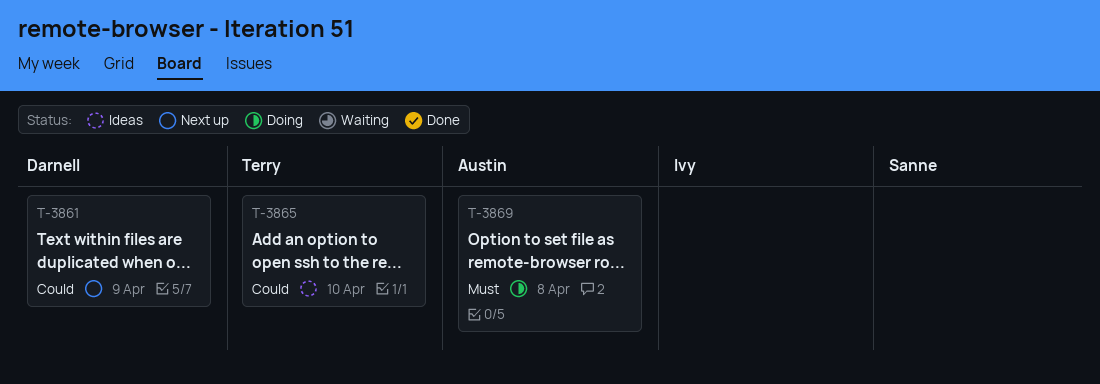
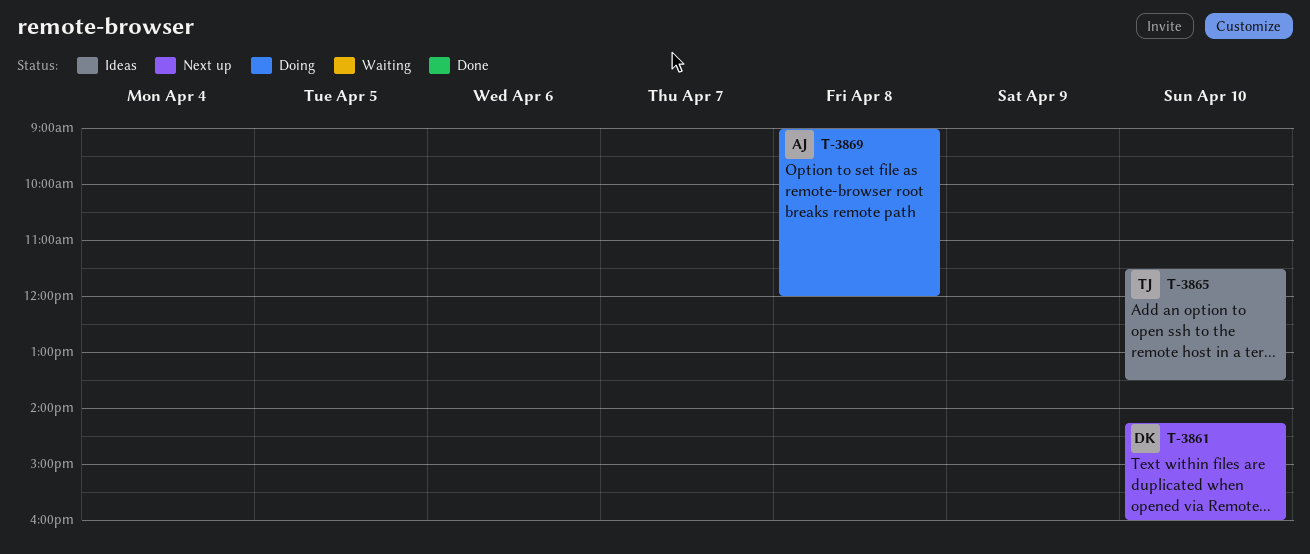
T-3861, day: Apr 9 -> Apr 10

